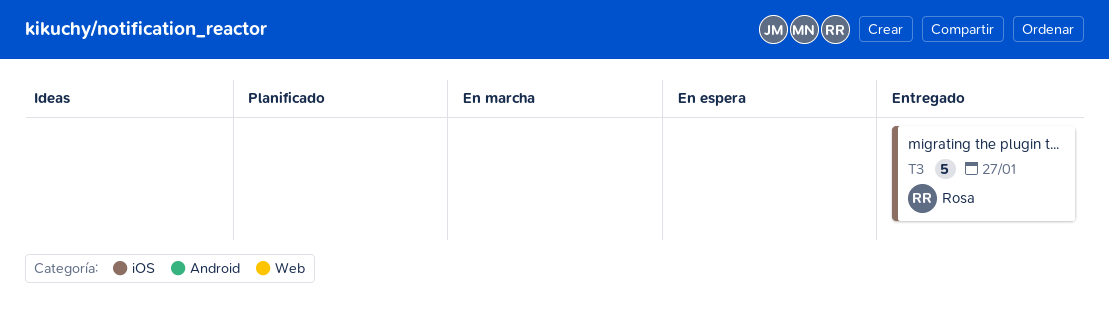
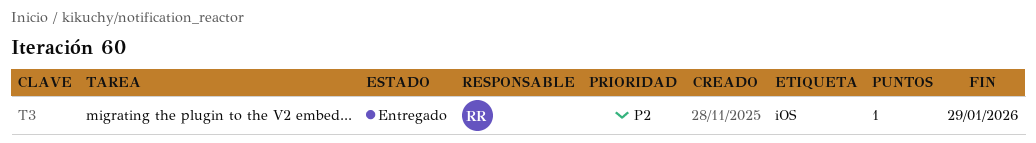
T3, estimate: 5 -> 1
T3, due: Jan 27 -> Jan 29

